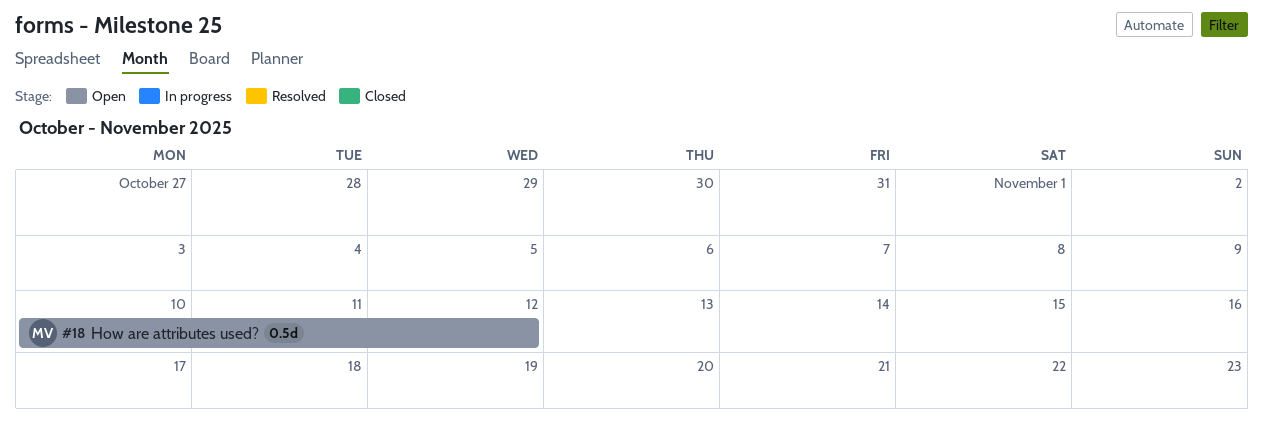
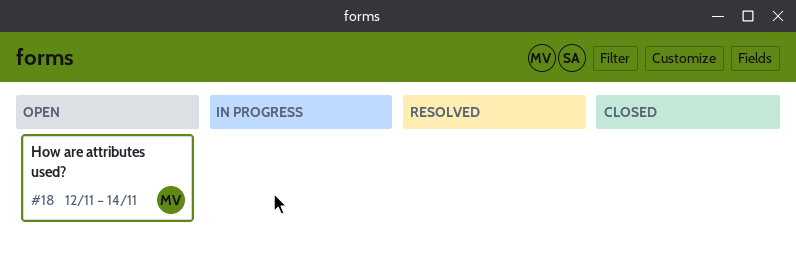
#18, start: Nov 10 -> Nov 12
#18, due: Nov 12 -> Nov 14

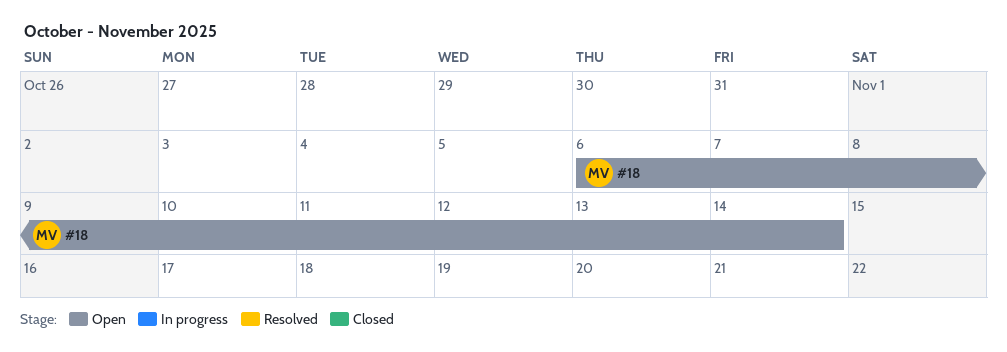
#18, start: Nov 12 -> Nov 6

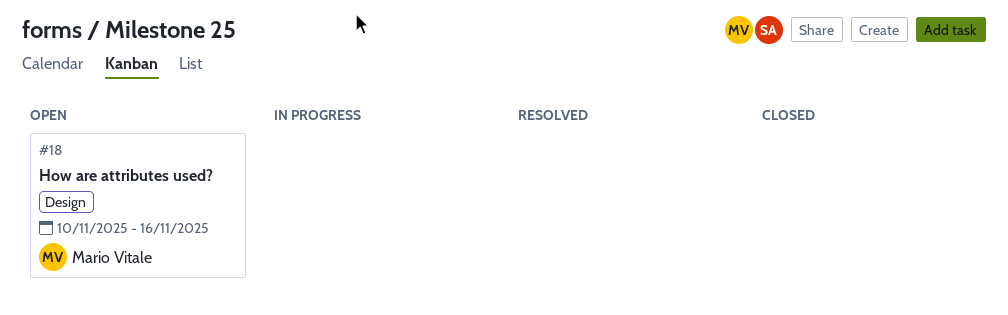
#18, start: Nov 6 -> Nov 10
#18, due: Nov 14 -> Nov 16

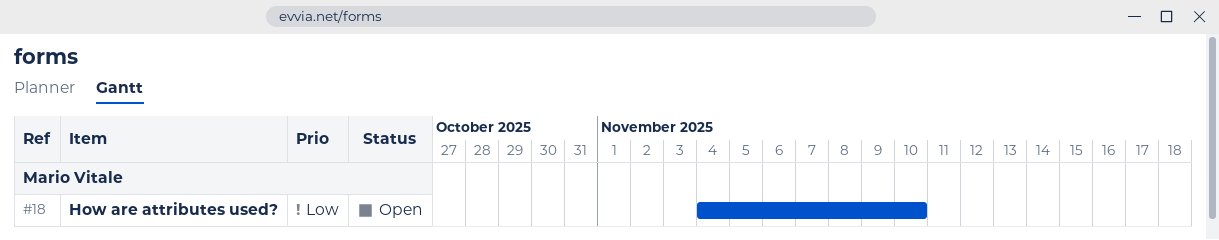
#18, start: Nov 10 -> Nov 4
#18, due: Nov 16 -> Nov 10

